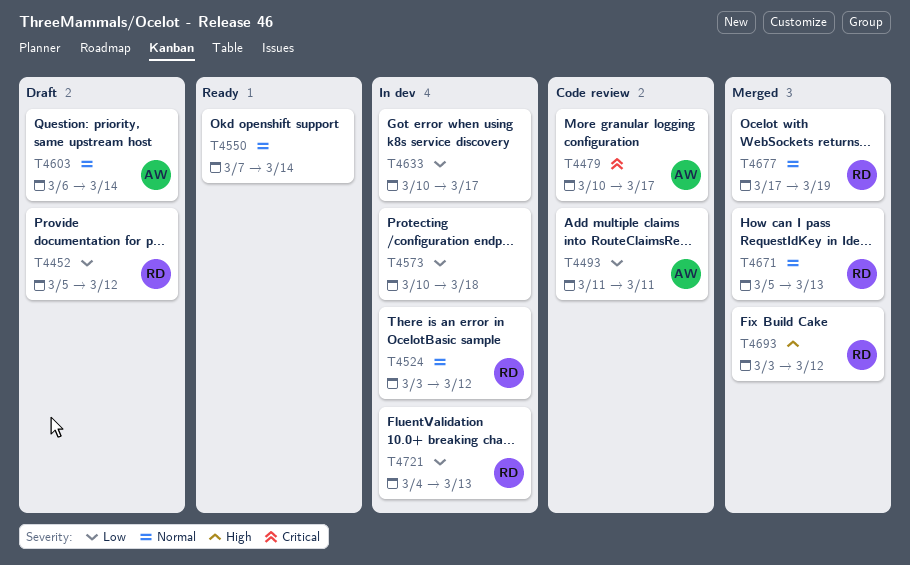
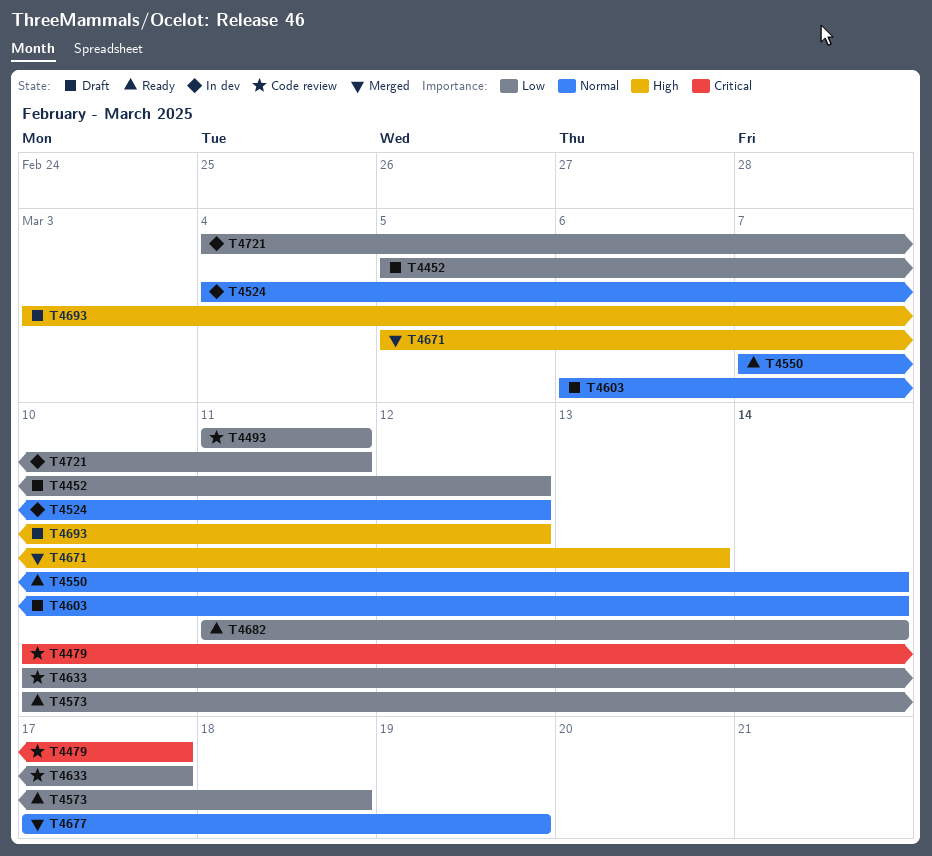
T4524, start: Mar 3 -> Mar 4
T4573, status: In dev -> Ready
T4633, status: In dev -> Code review
T4671, priority: Normal -> High
T4682: none -> present
T4693, status: Merged -> Draft
T4721, due: Mar 13 -> Mar 11

